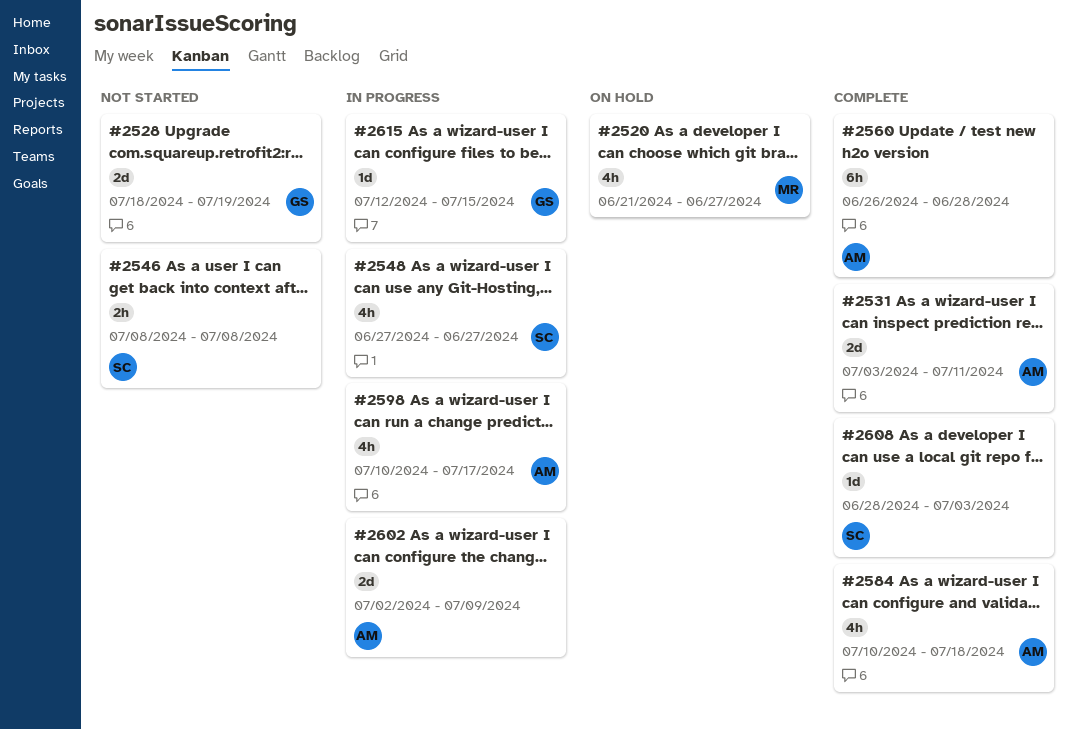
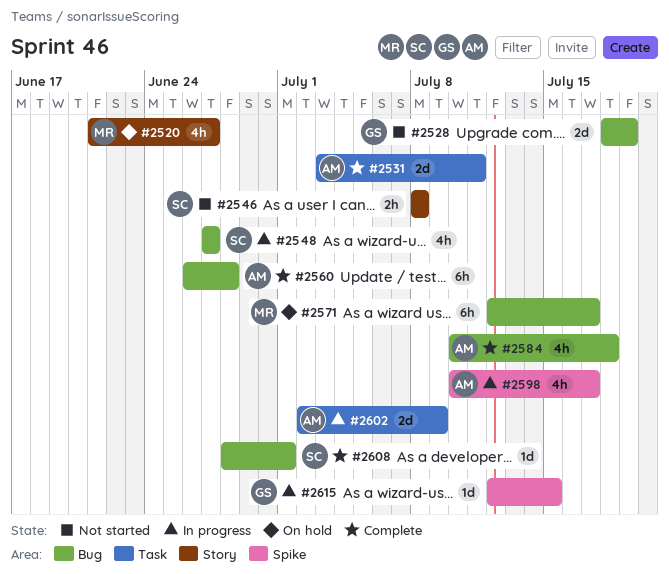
#2571: none -> present
#2608, due: Jul 3 -> Jul 1

